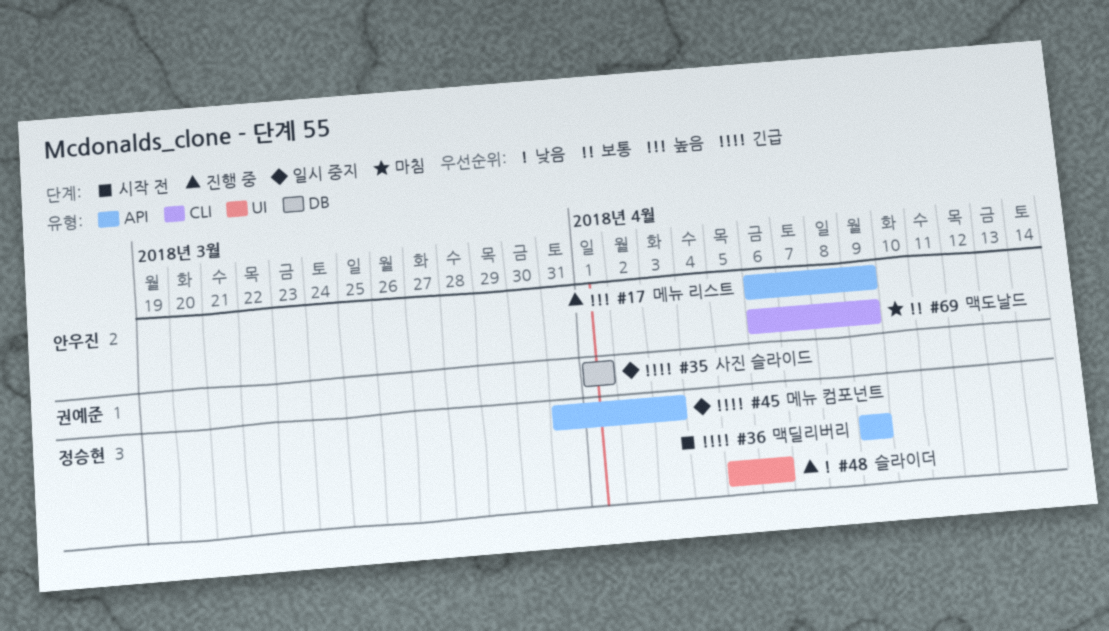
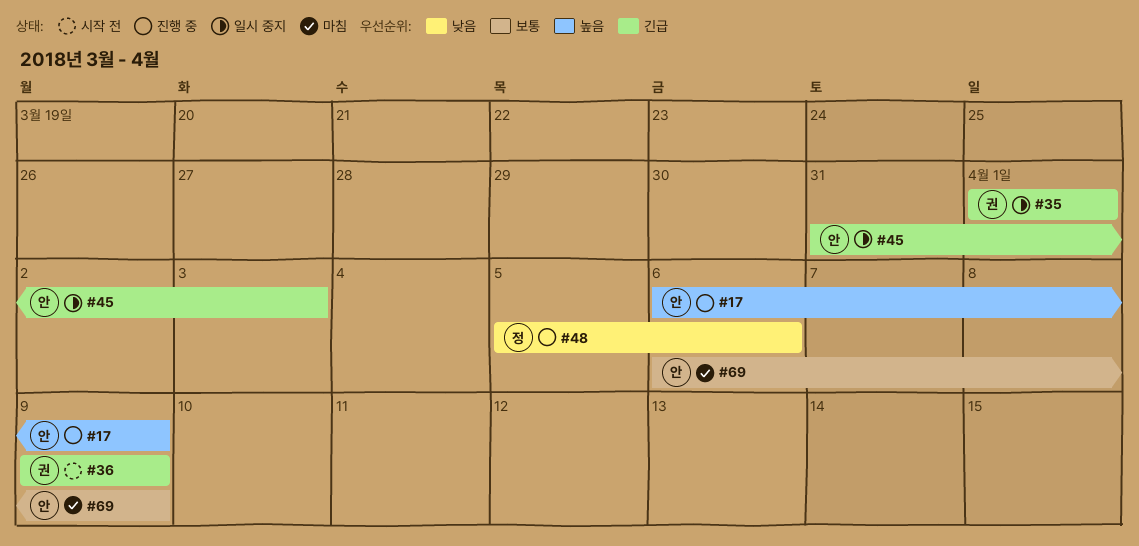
#36, owner: 정승현 -> 권예준
#45, owner: 정승현 -> 안우진

